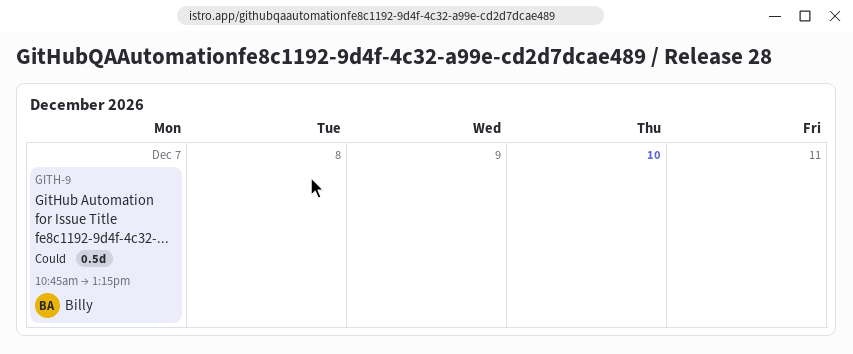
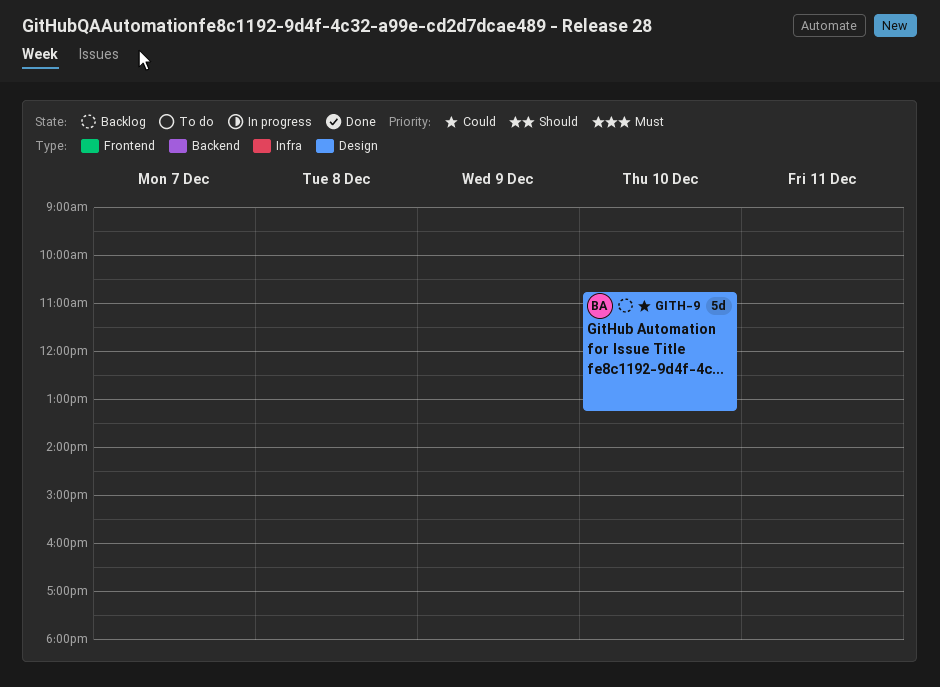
GITH-9, estimate: 0.5d -> 5d
GITH-9, day: Dec 7 -> Dec 10

